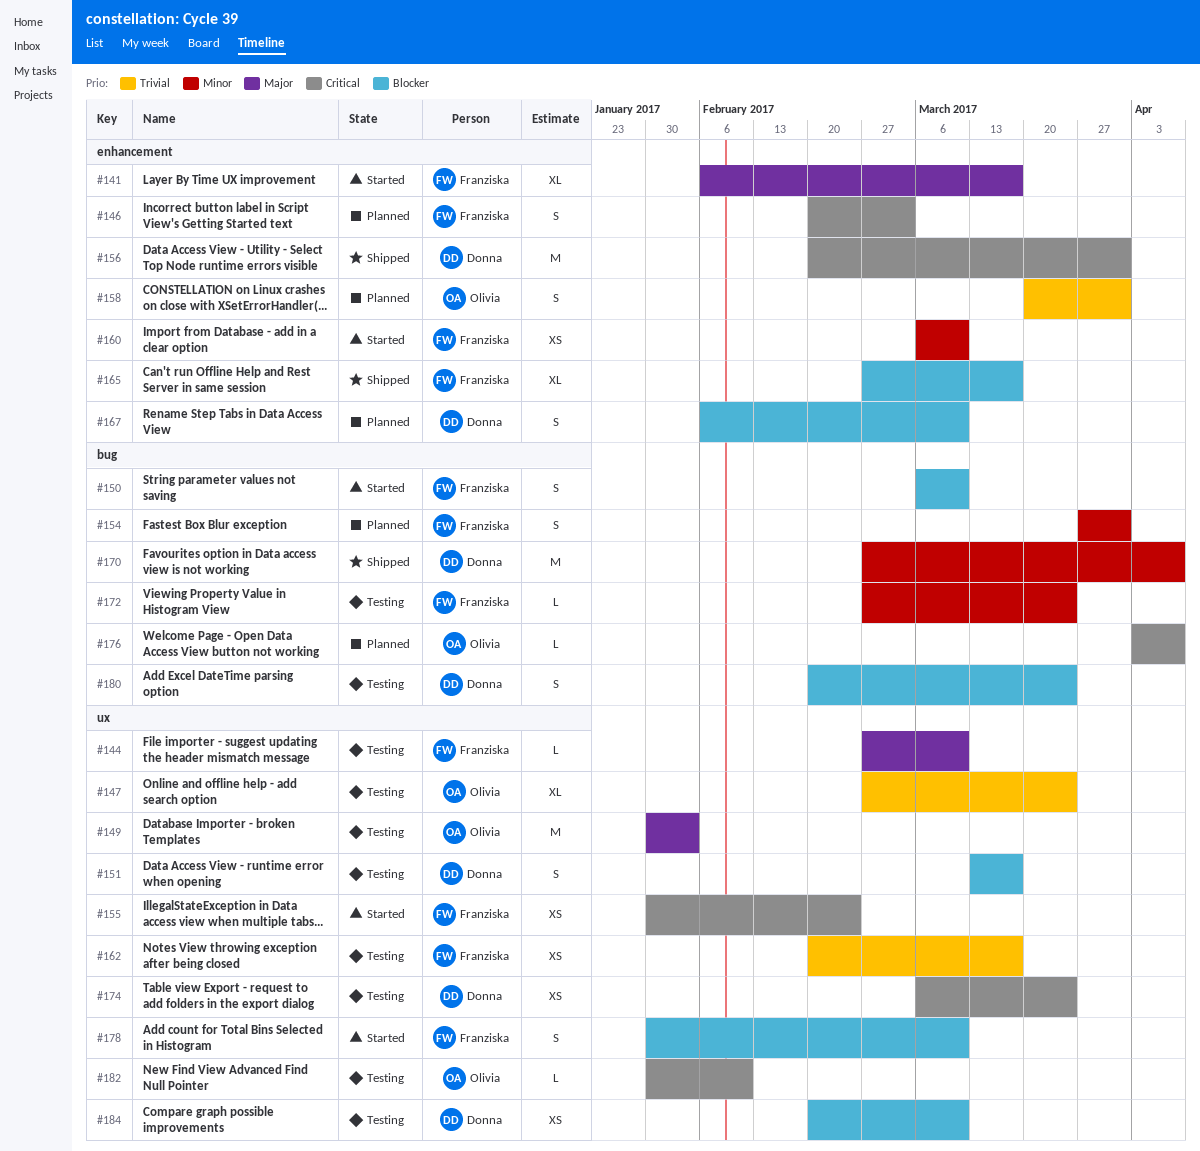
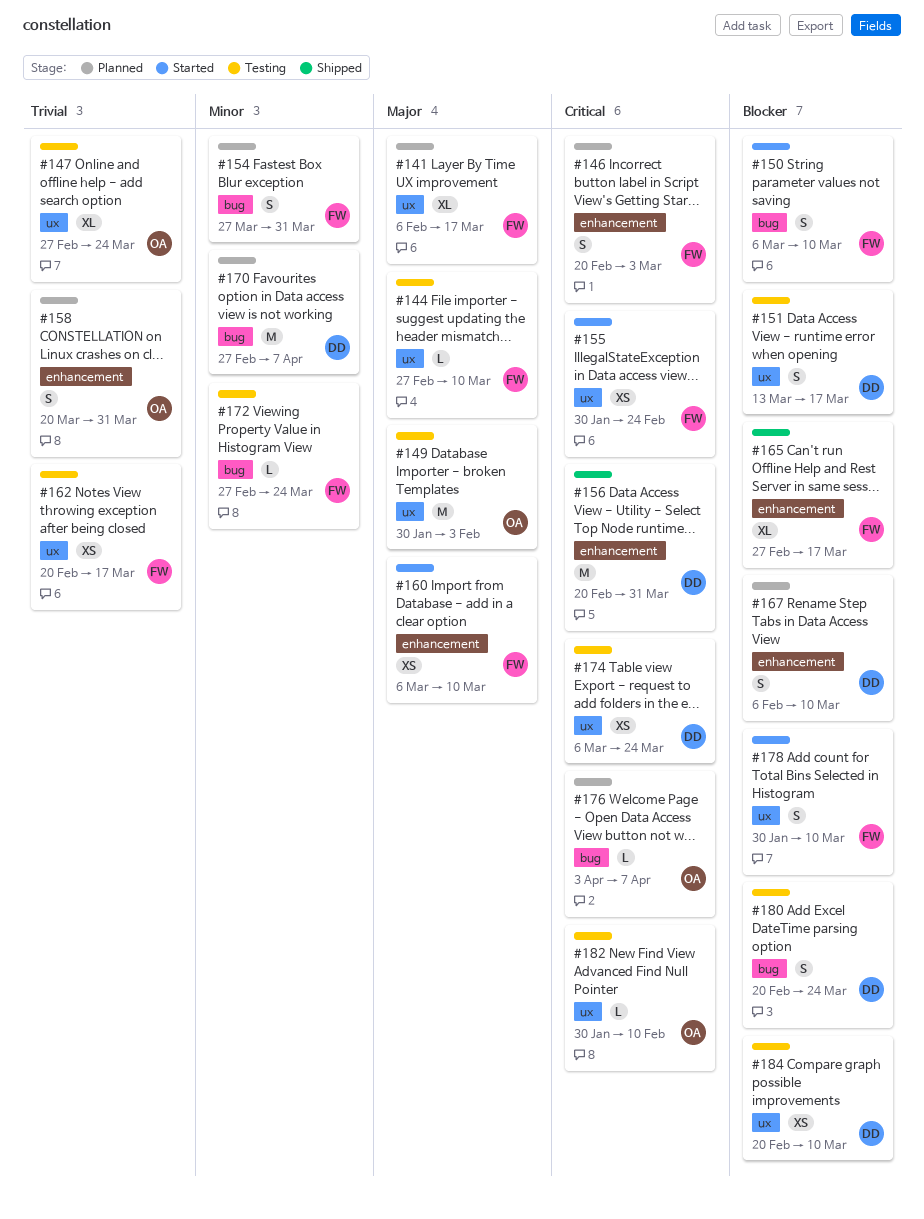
#141, status: Started -> Planned
#141, label: enhancement -> ux
#160, priority: Minor -> Major
#170, status: Shipped -> Planned

